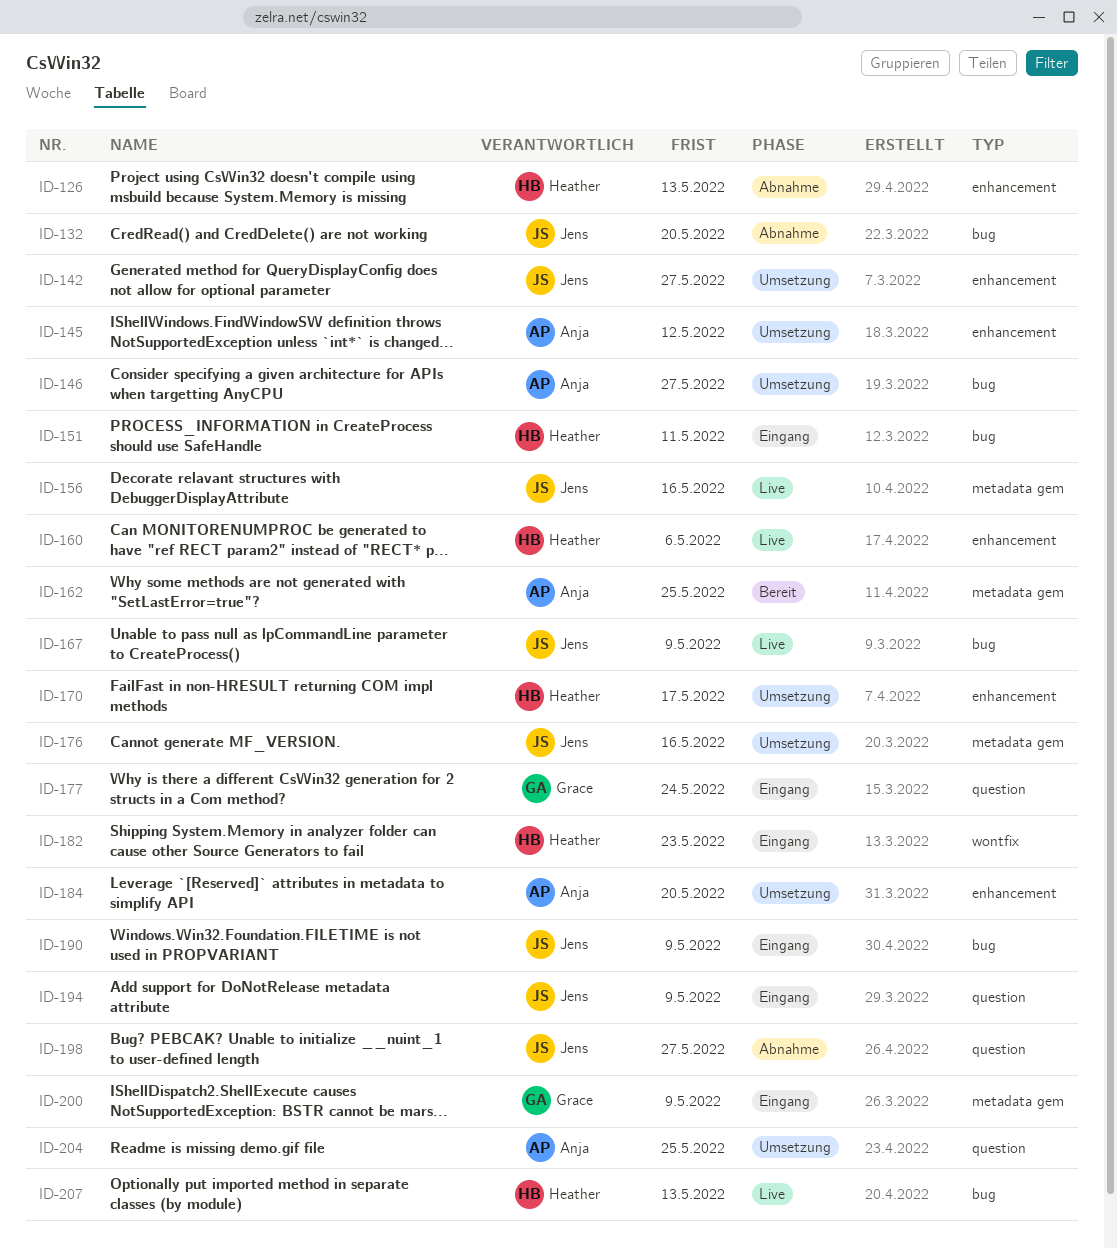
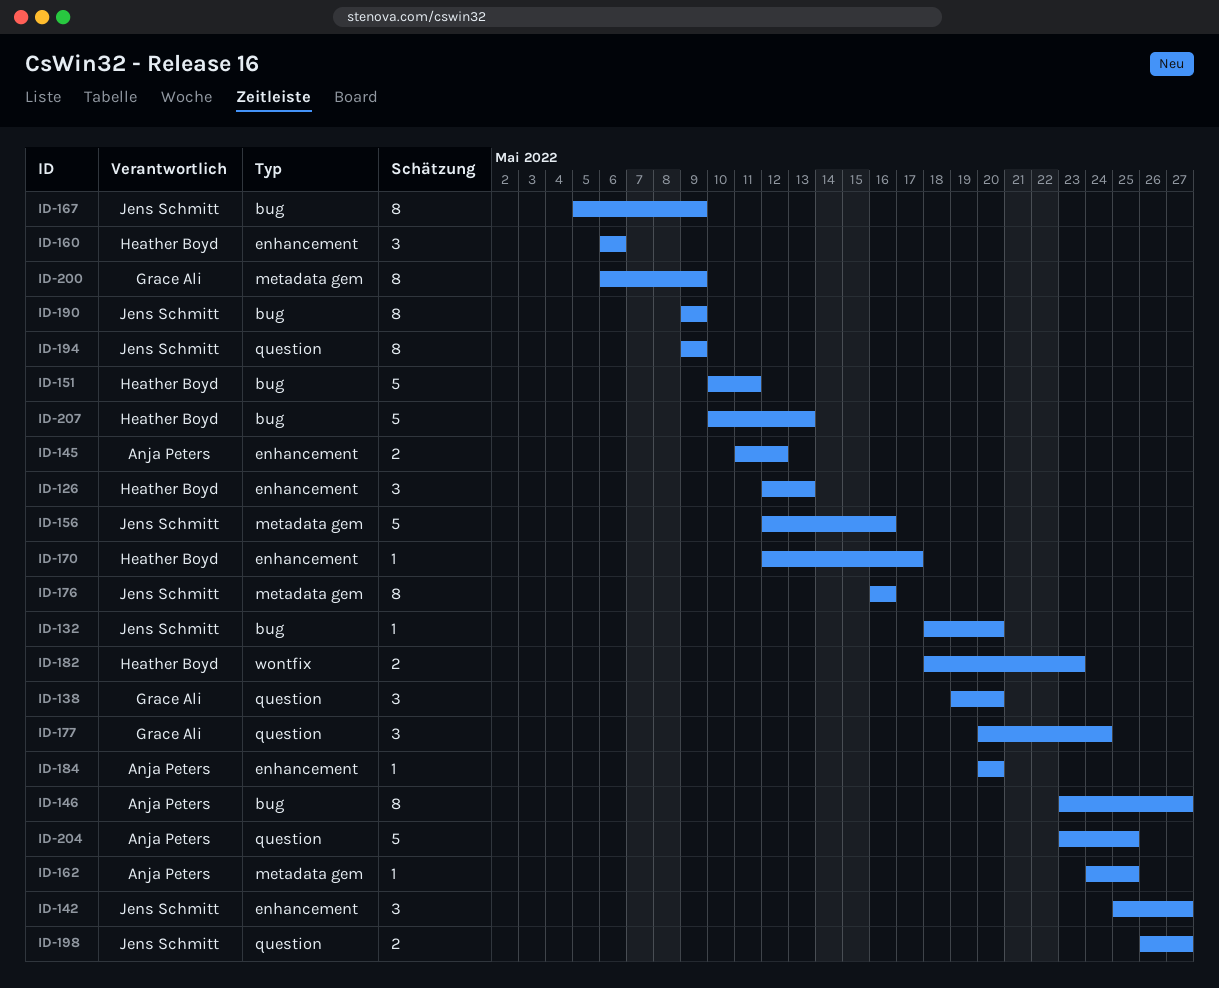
ID-138: none -> present

